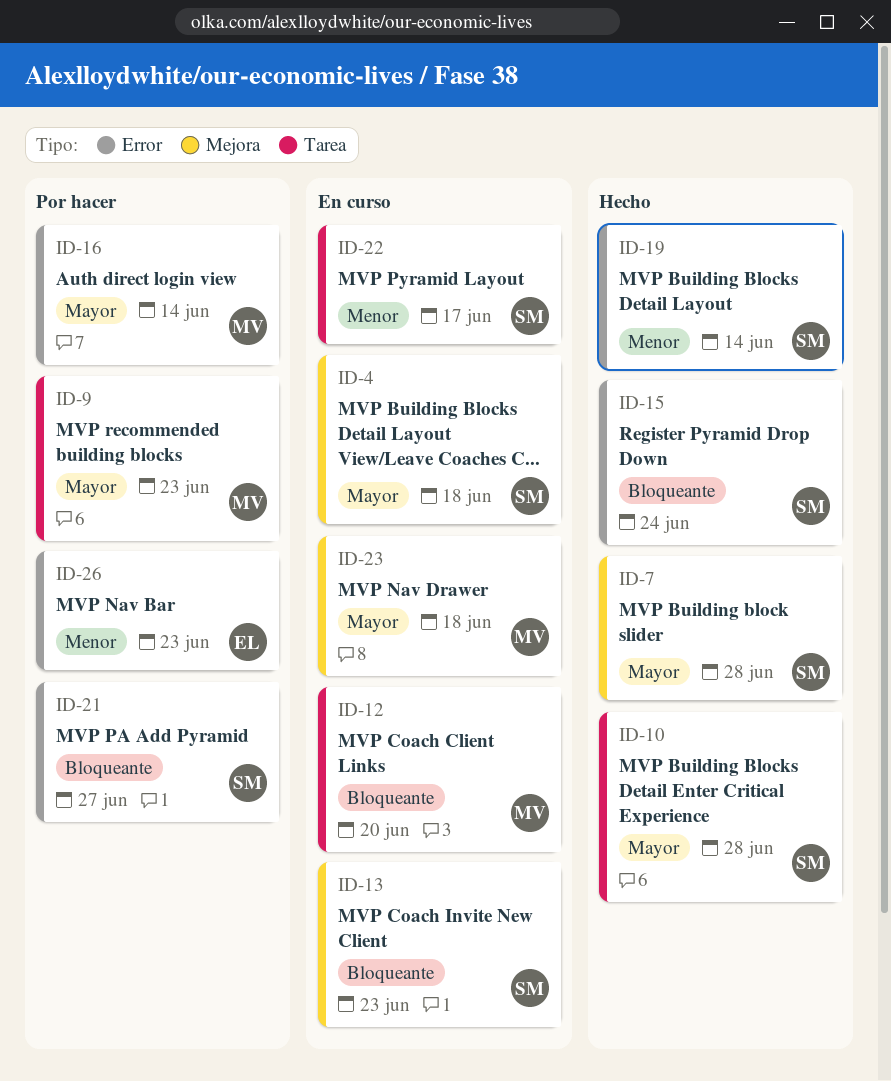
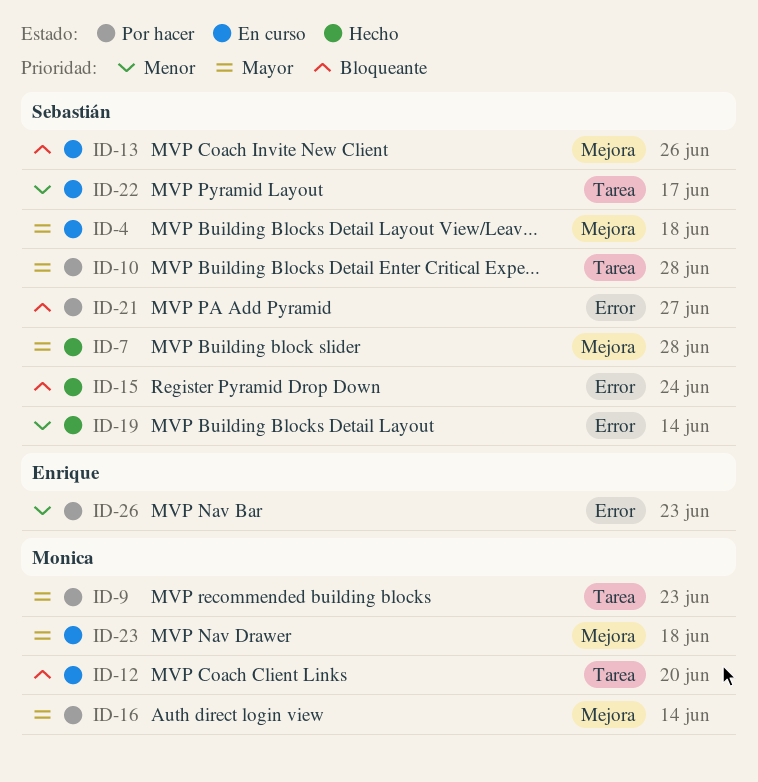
ID-10, status: Hecho -> Por hacer
ID-13, due: Jun 23 -> Jun 26
ID-16, label: Error -> Mejora

